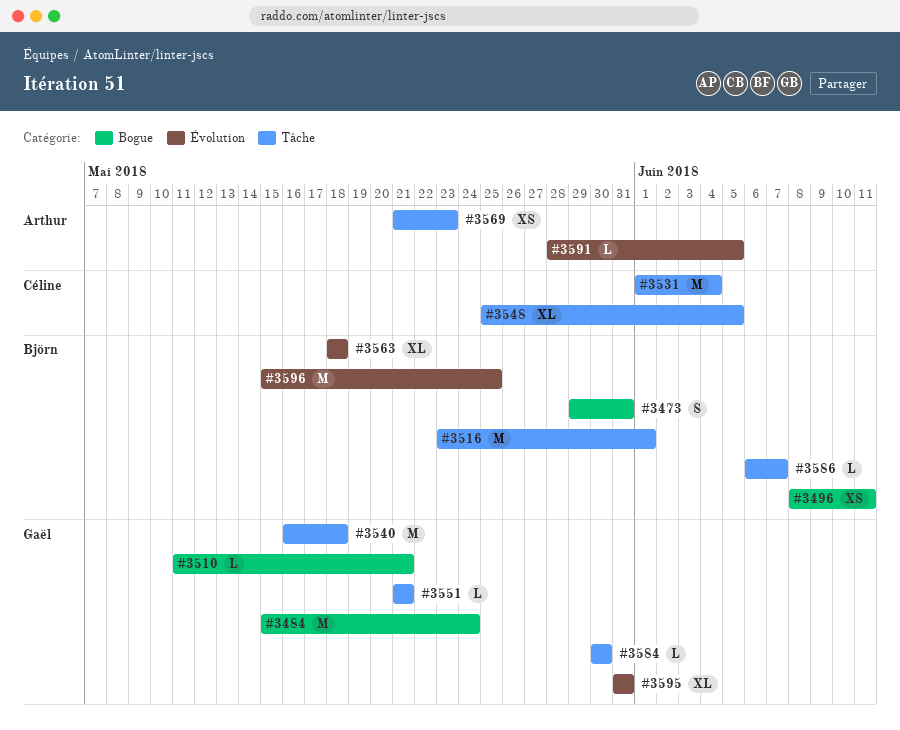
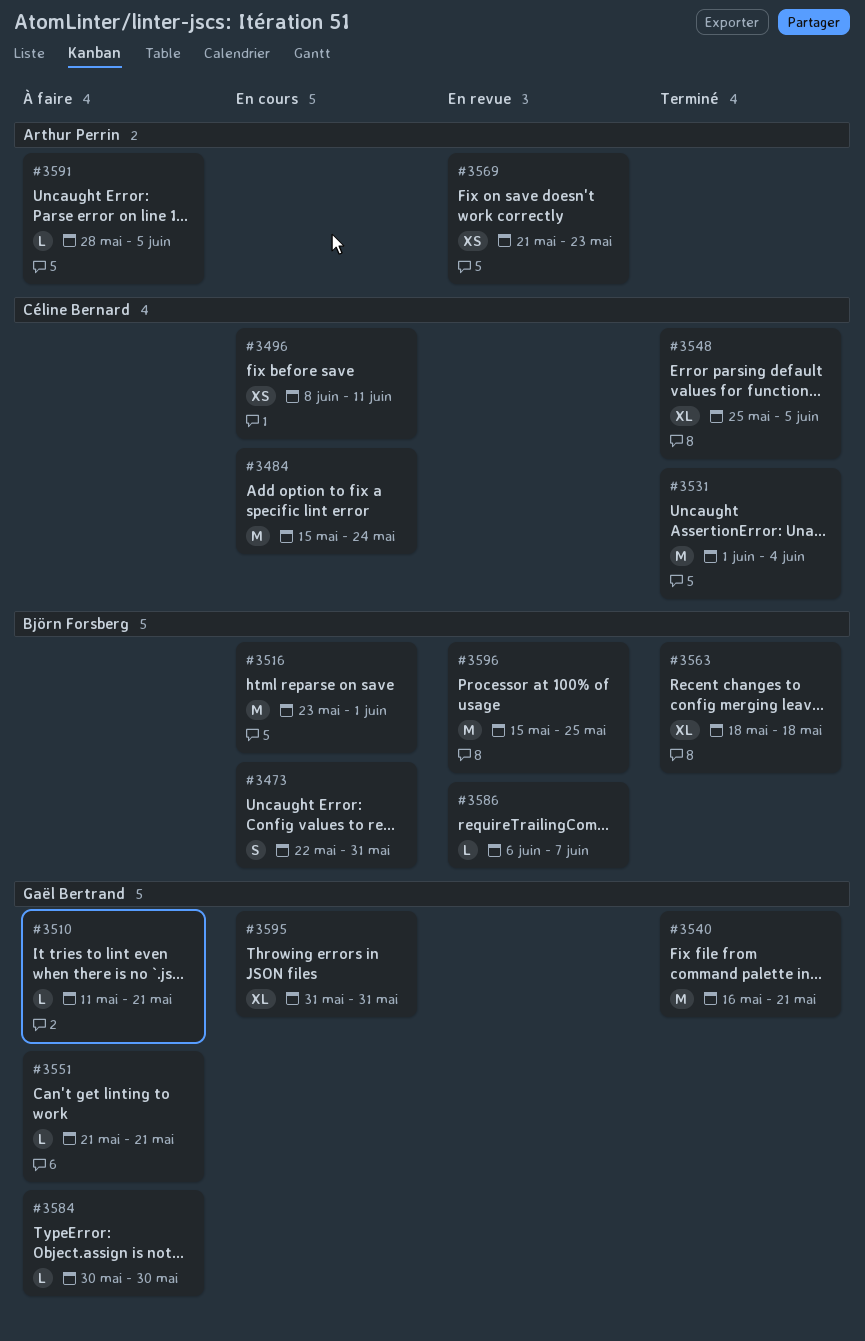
#3473, start: May 29 -> May 22
#3484, owner: Gaël Bertrand -> Céline Bernard
#3496, owner: Björn Forsberg -> Céline Bernard
#3540, due: May 18 -> May 21

